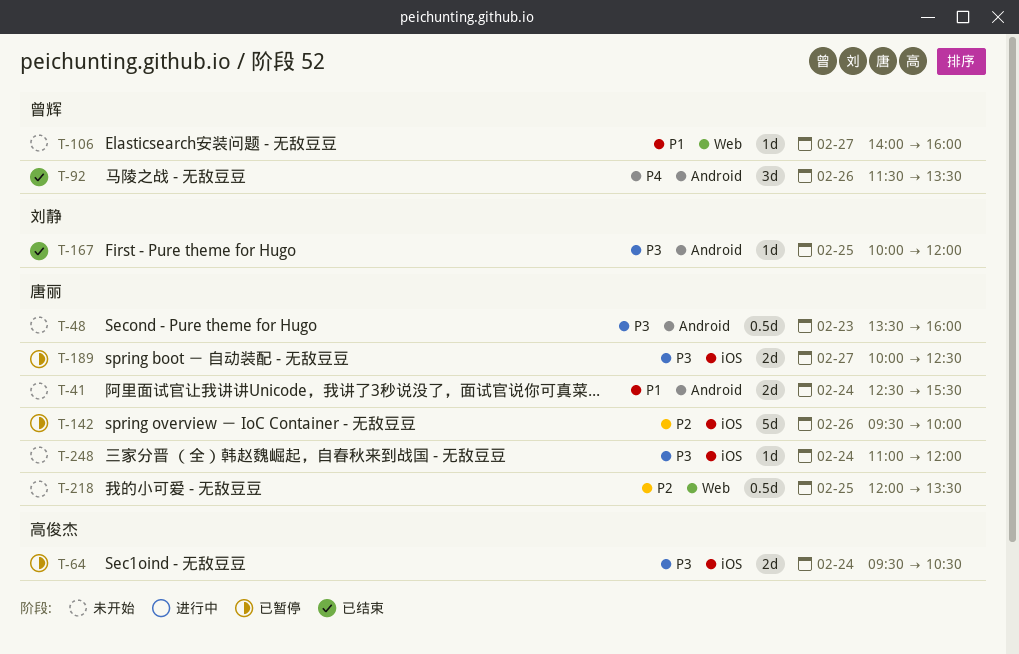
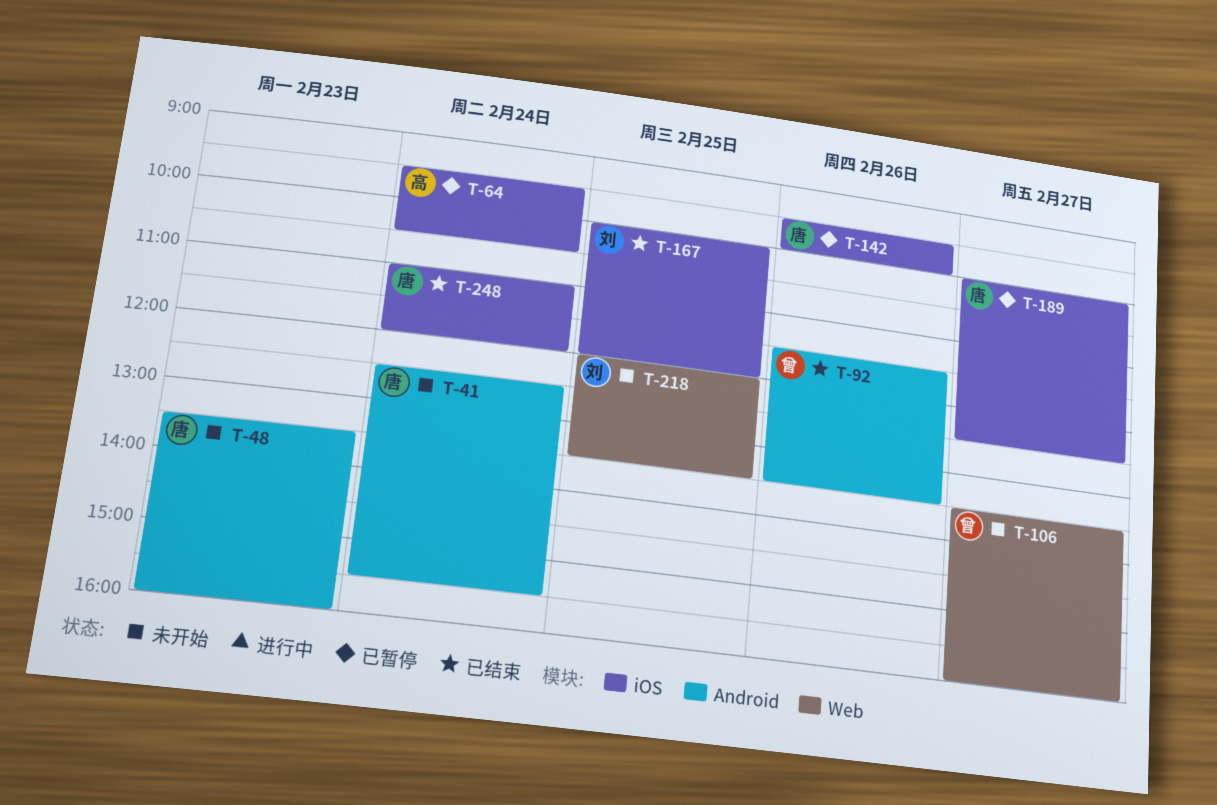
T-106, begins: 14:00 -> 13:30
T-167, label: Android -> iOS
T-218, owner: 唐丽 -> 刘静
T-248, status: 未开始 -> 已结束

